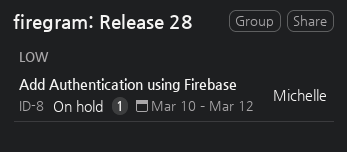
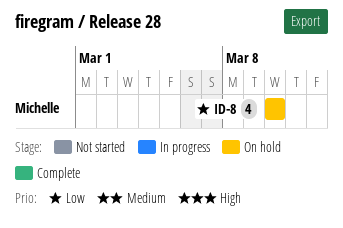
ID-8, estimate: 1 -> 4
ID-8, due: Mar 12 -> Mar 10

